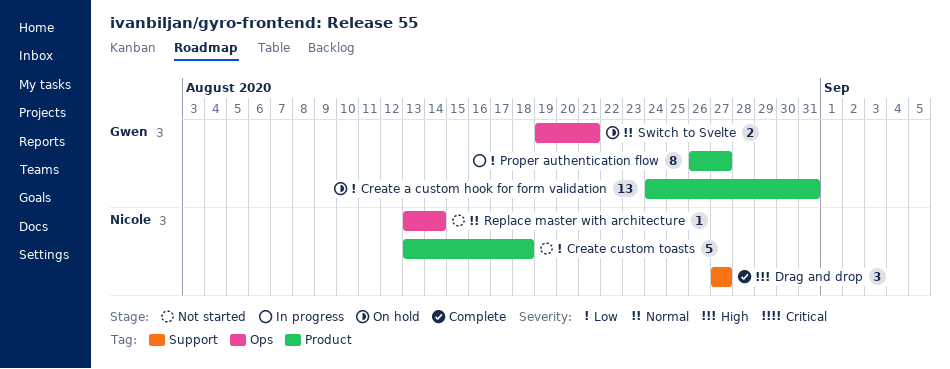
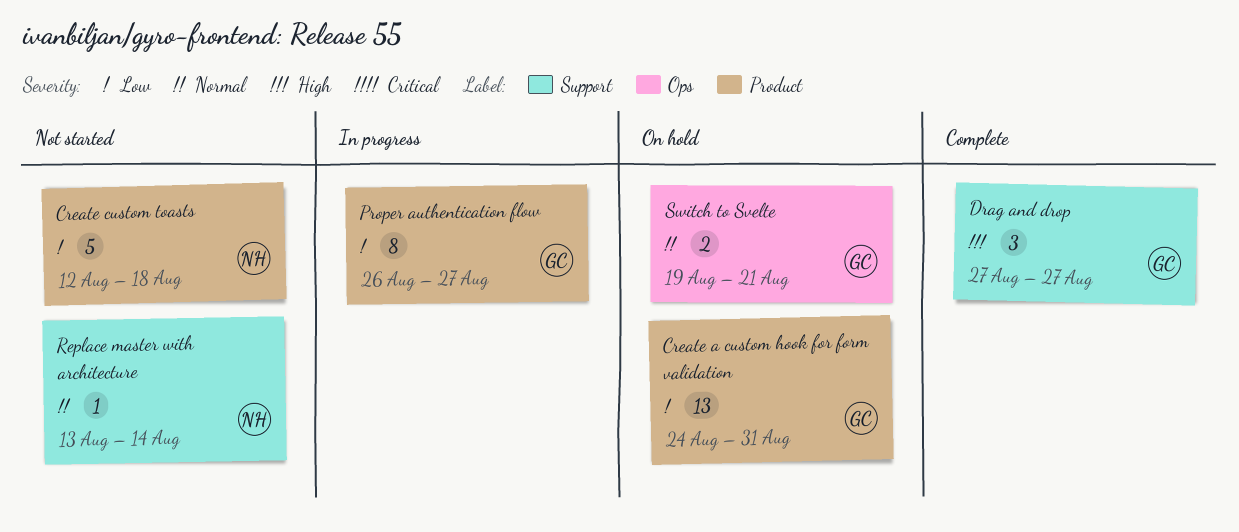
Create custom toasts, start: Aug 13 -> Aug 12
Drag and drop, owner: Nicole -> Gwen
Replace master with architecture, label: Ops -> Support

